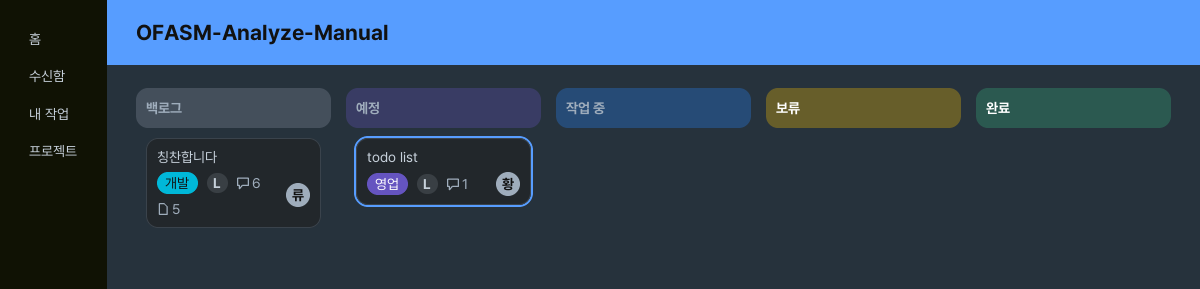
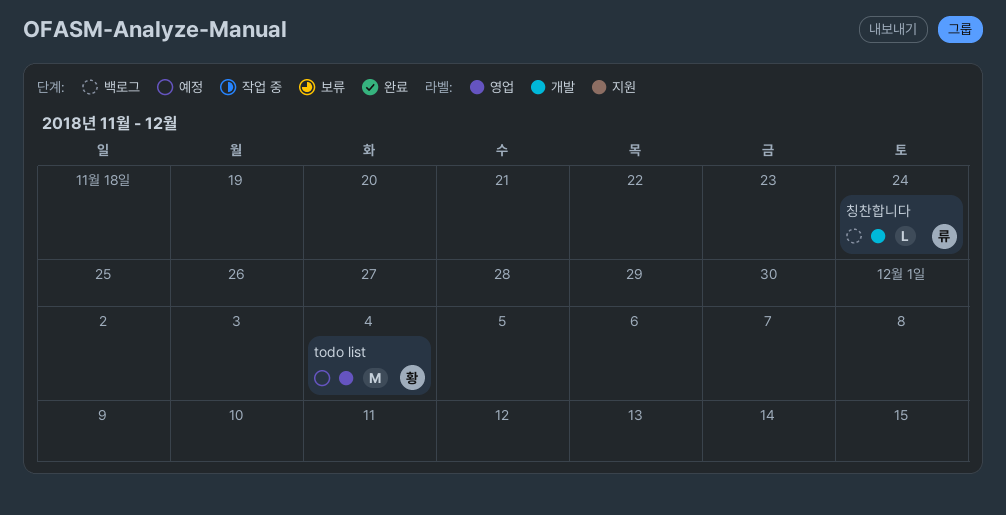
todo list, estimate: L -> M

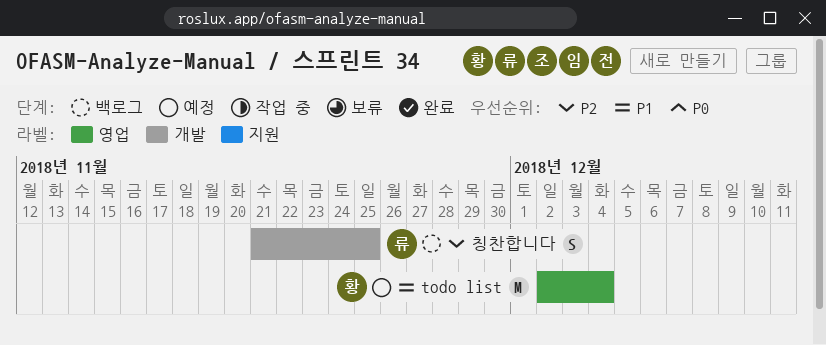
칭찬합니다, estimate: L -> S
칭찬합니다, due: Nov 24 -> Nov 25

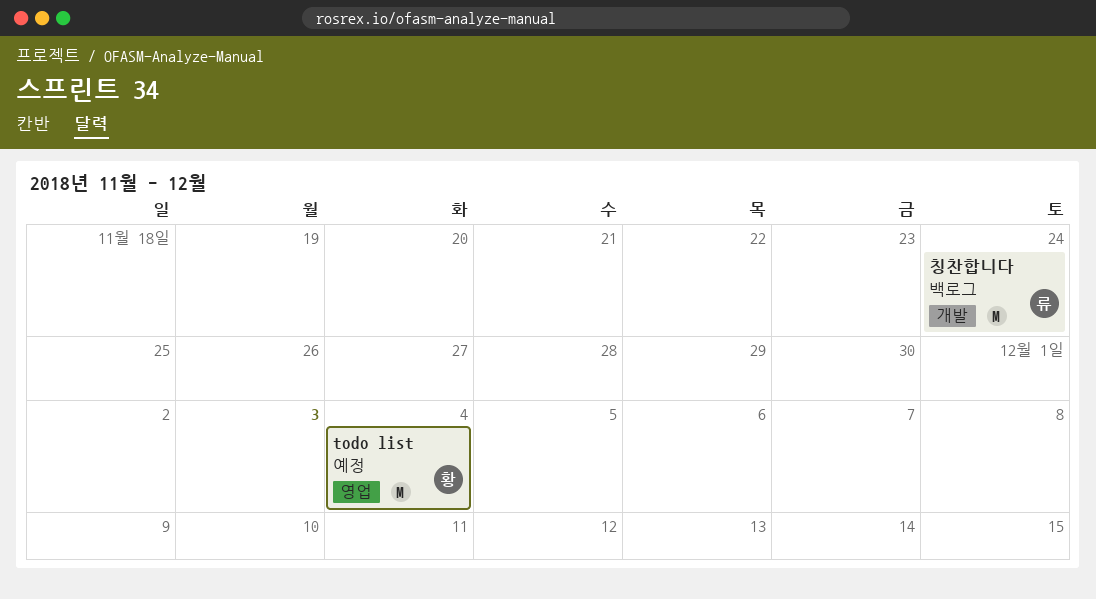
칭찬합니다, estimate: S -> M
칭찬합니다, due: Nov 25 -> Nov 24

